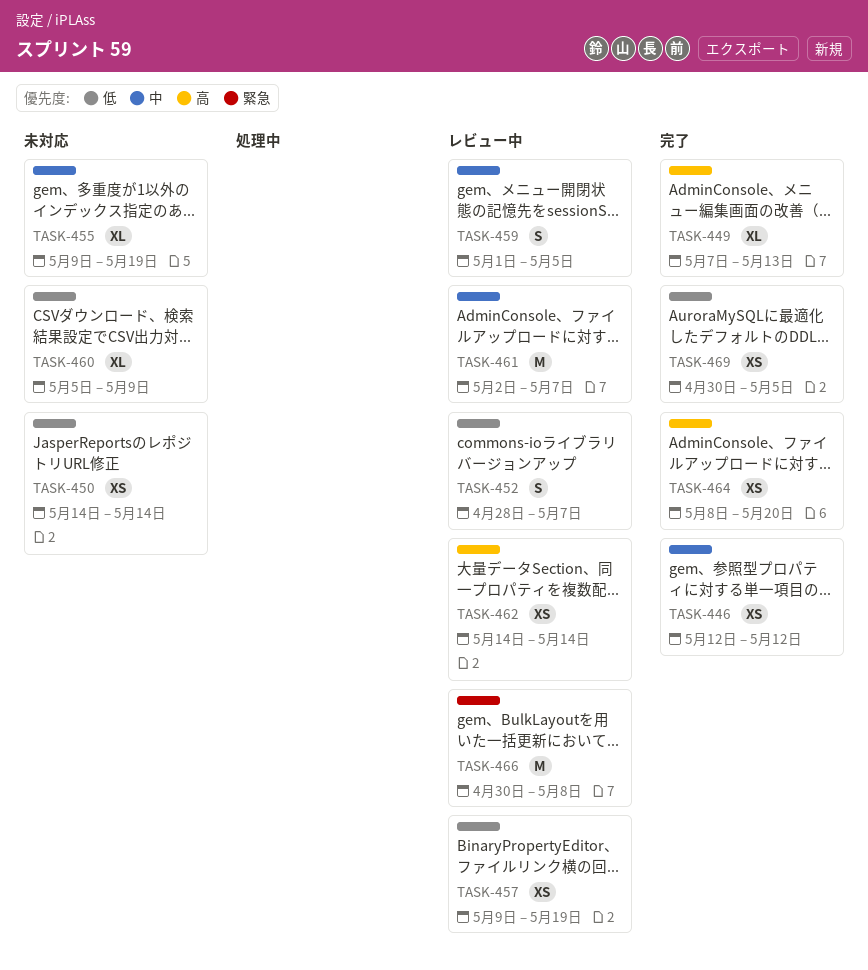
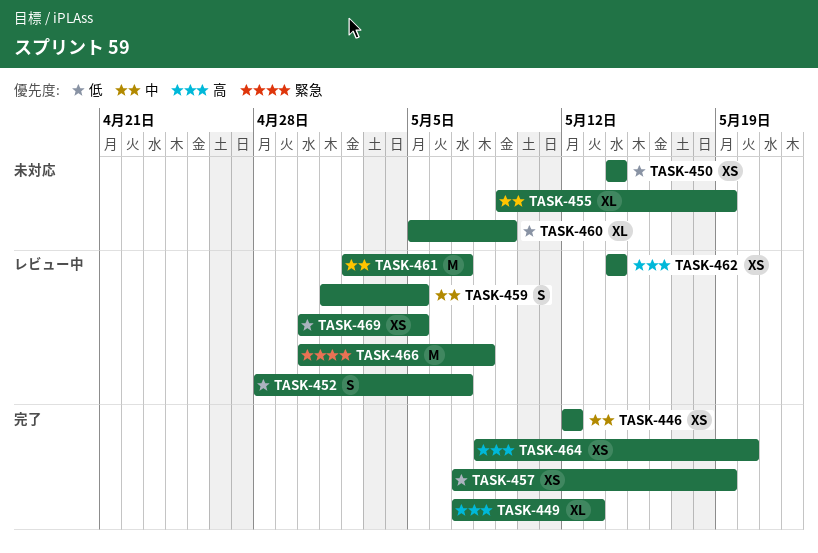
TASK-457, status: レビュー中 -> 完了
TASK-457, start: May 9 -> May 7
TASK-469, status: 完了 -> レビュー中

